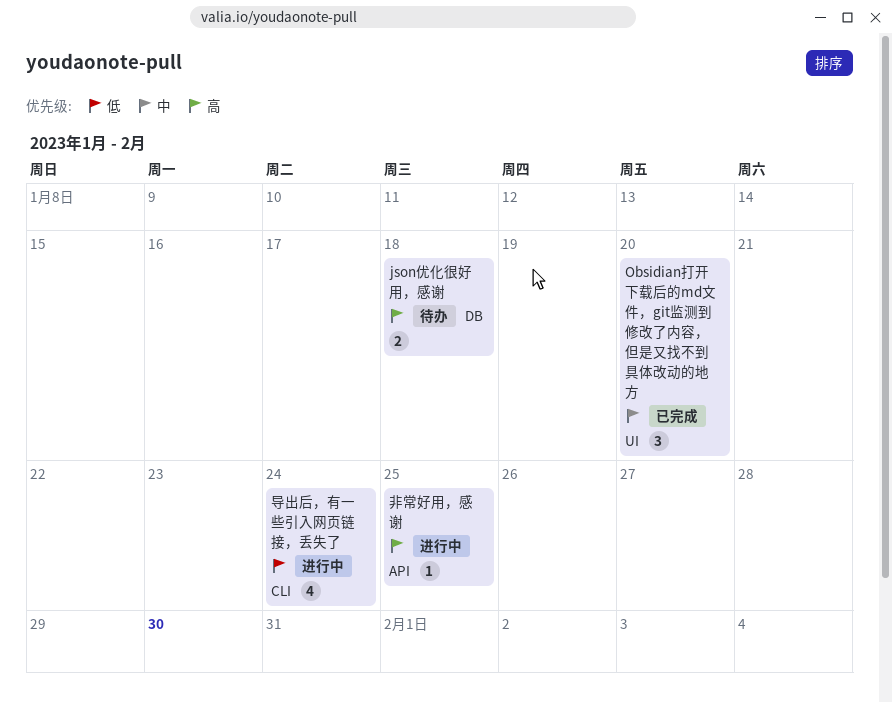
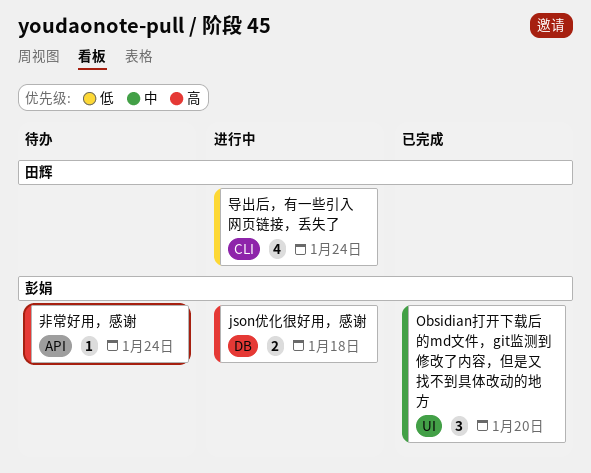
json优化很好用，感谢, status: 待办 -> 进行中
非常好用，感谢, status: 进行中 -> 待办
非常好用，感谢, due: Jan 25 -> Jan 24

